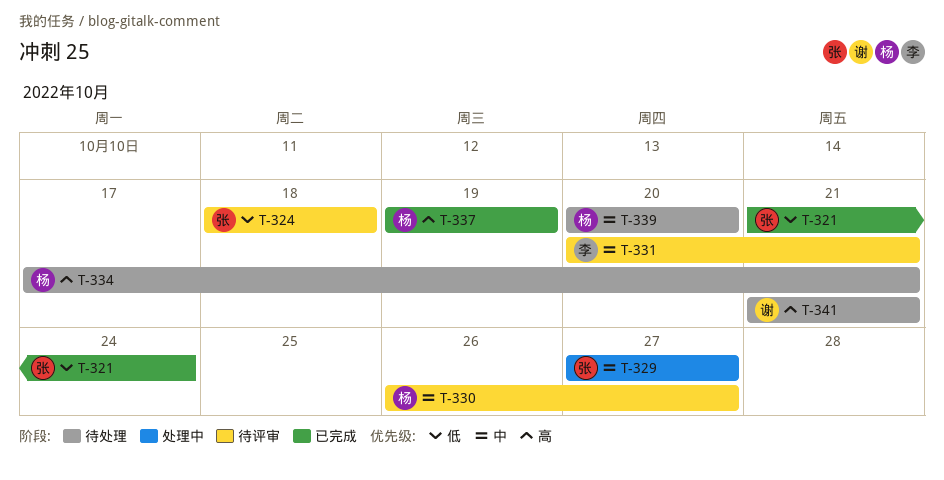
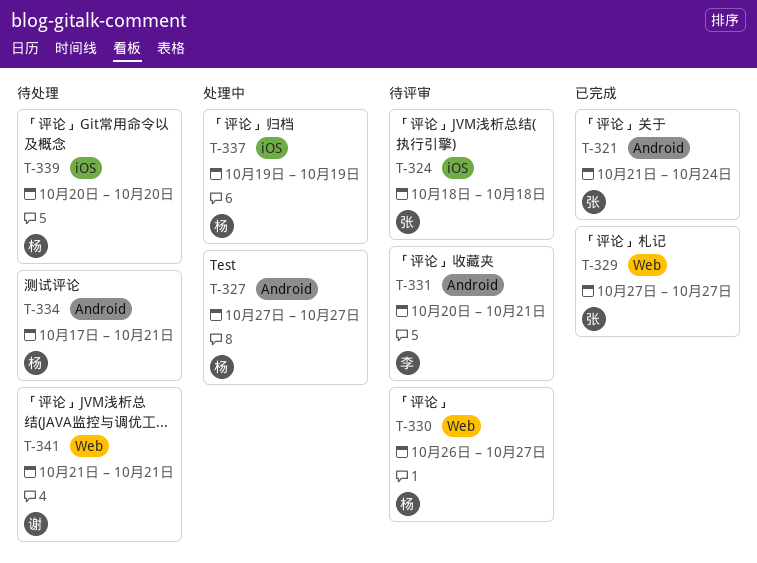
T-327: none -> present
T-329, status: 处理中 -> 已完成
T-337, status: 已完成 -> 处理中

